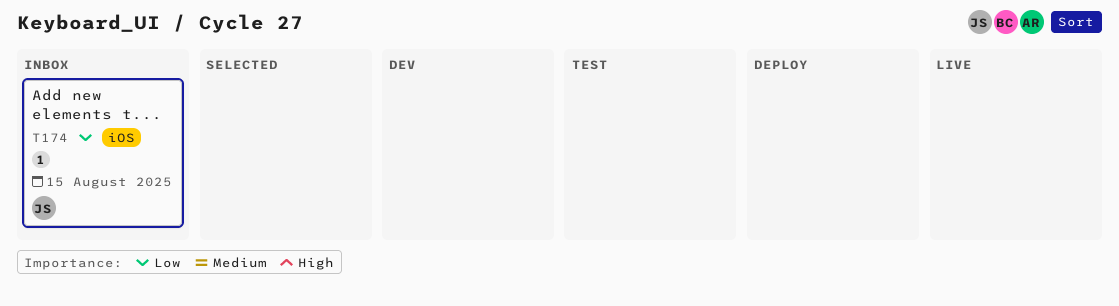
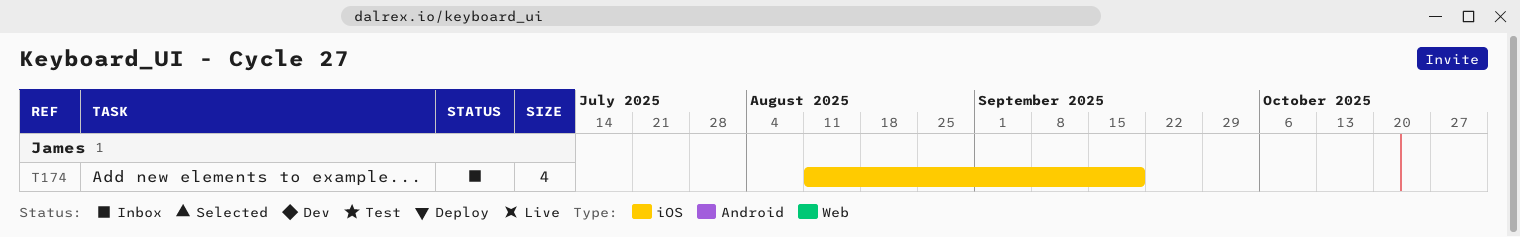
T174, estimate: 1 -> 4
T174, due: Aug 15 -> Sep 19

